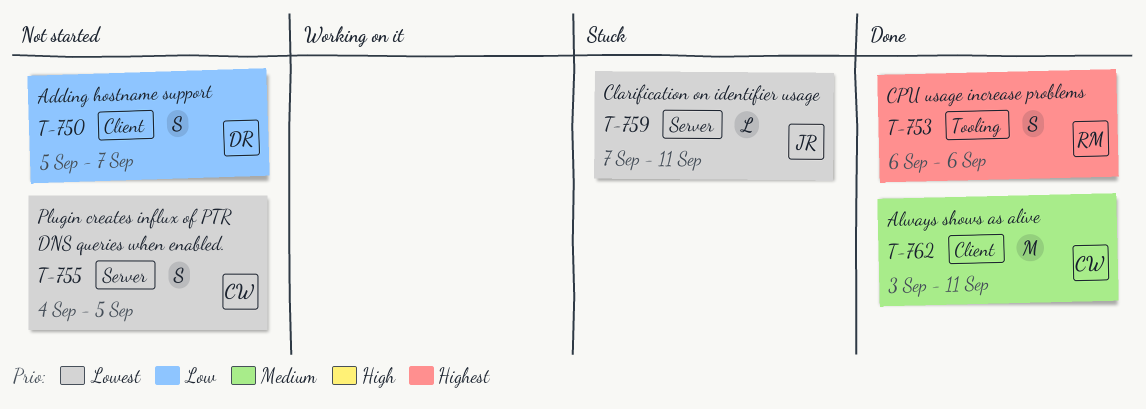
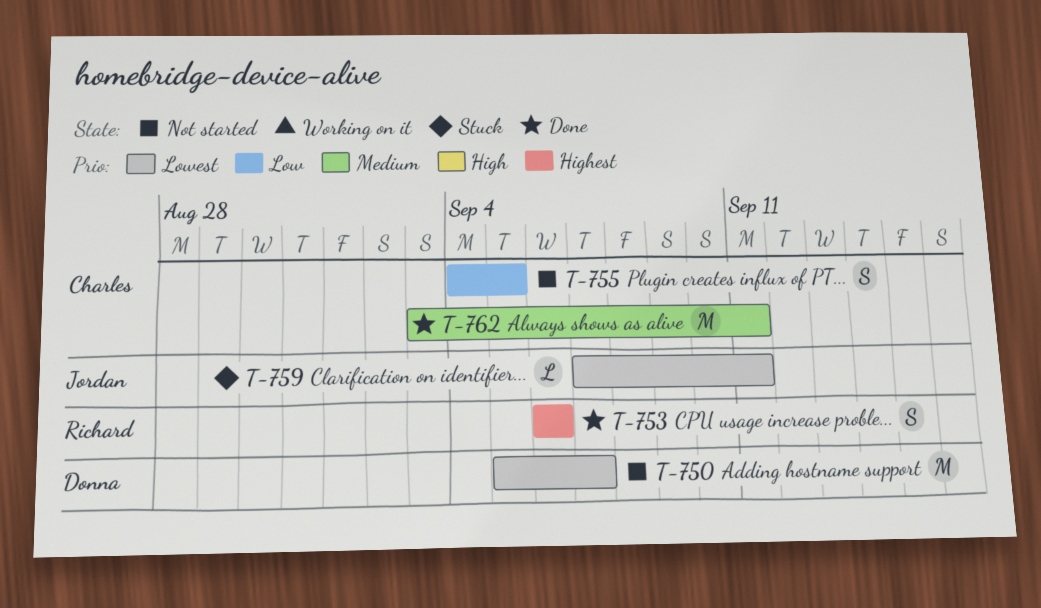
T-750, priority: Low -> Lowest
T-750, estimate: S -> M
T-755, priority: Lowest -> Low

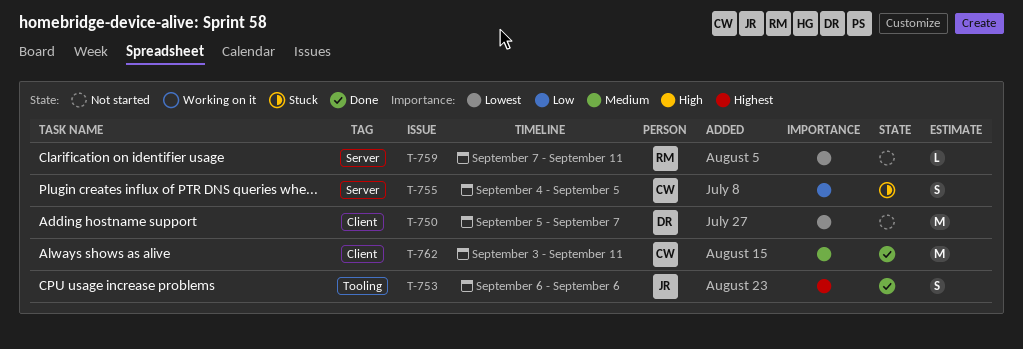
T-753, owner: Richard -> Jordan
T-755, status: Not started -> Stuck
T-759, status: Stuck -> Not started
T-759, owner: Jordan -> Richard

